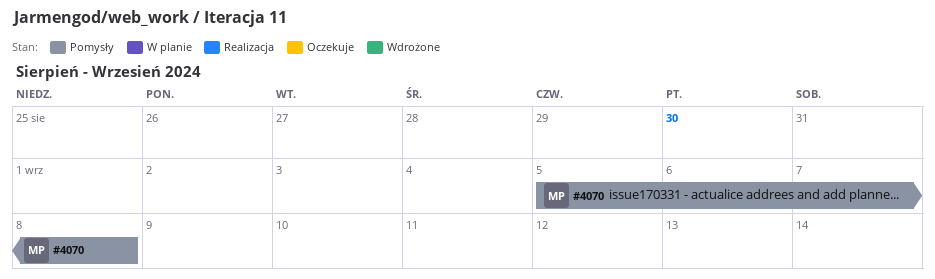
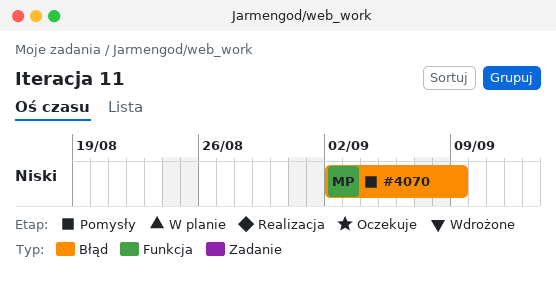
#4070, start: Sep 5 -> Sep 2
#4070, due: Sep 8 -> Sep 9

